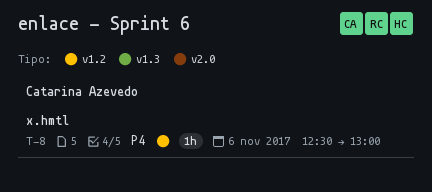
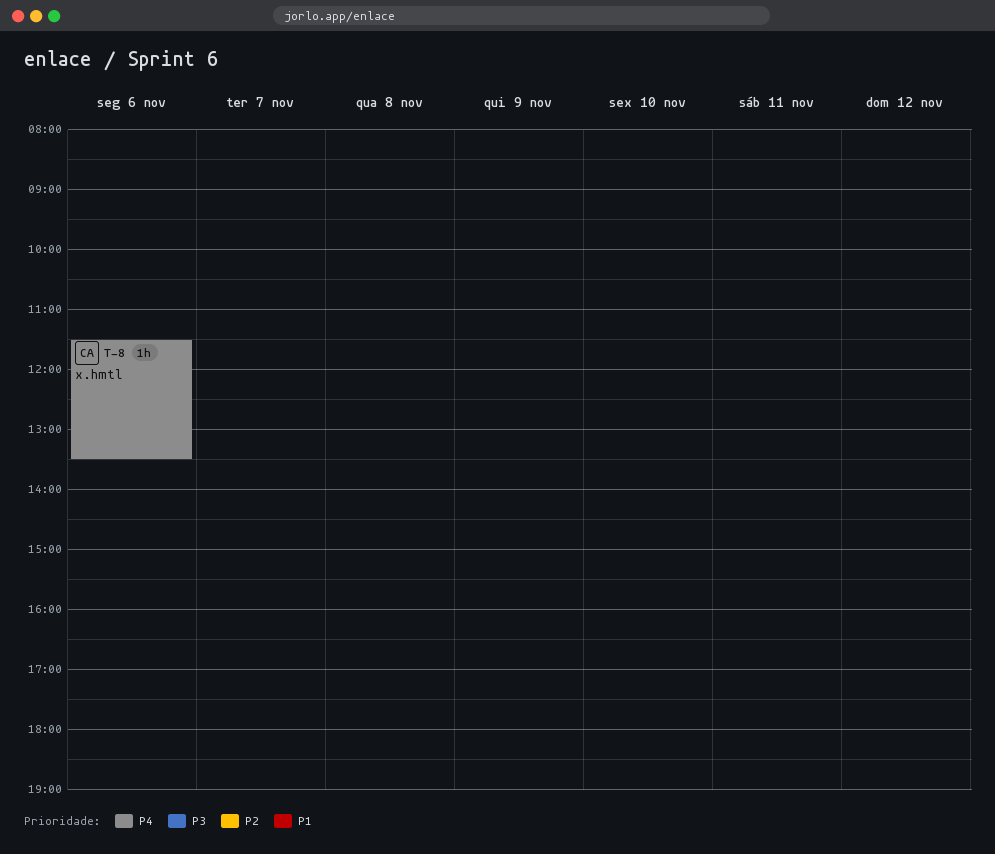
T-8, begins: 12:30 -> 11:30
T-8, ends: 13:00 -> 13:30

